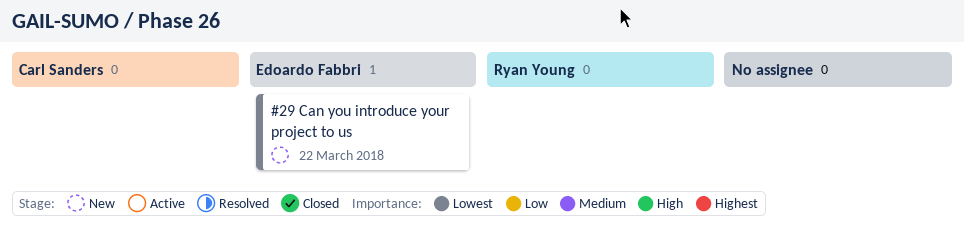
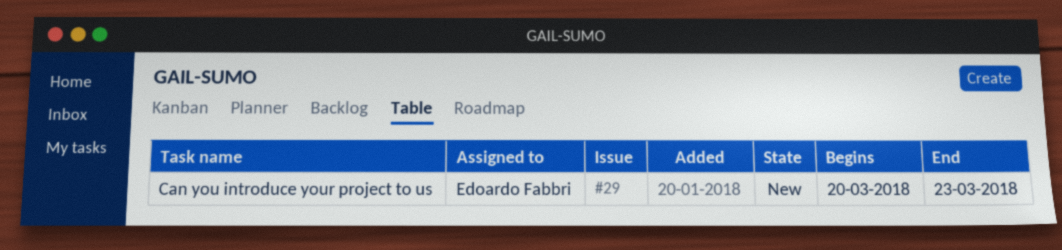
#29, due: Mar 22 -> Mar 23

